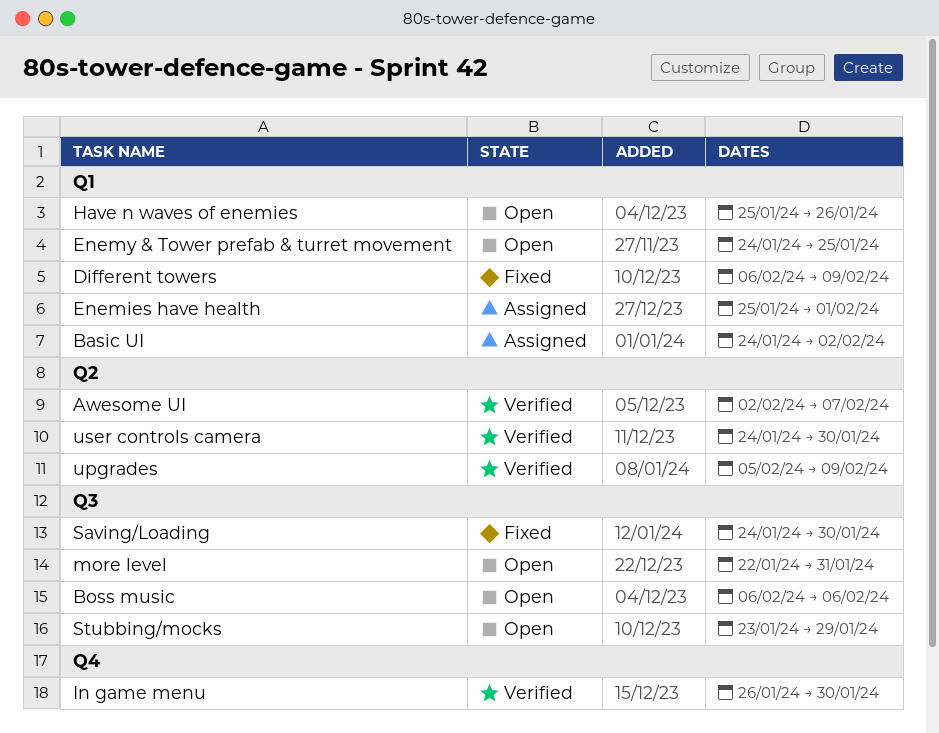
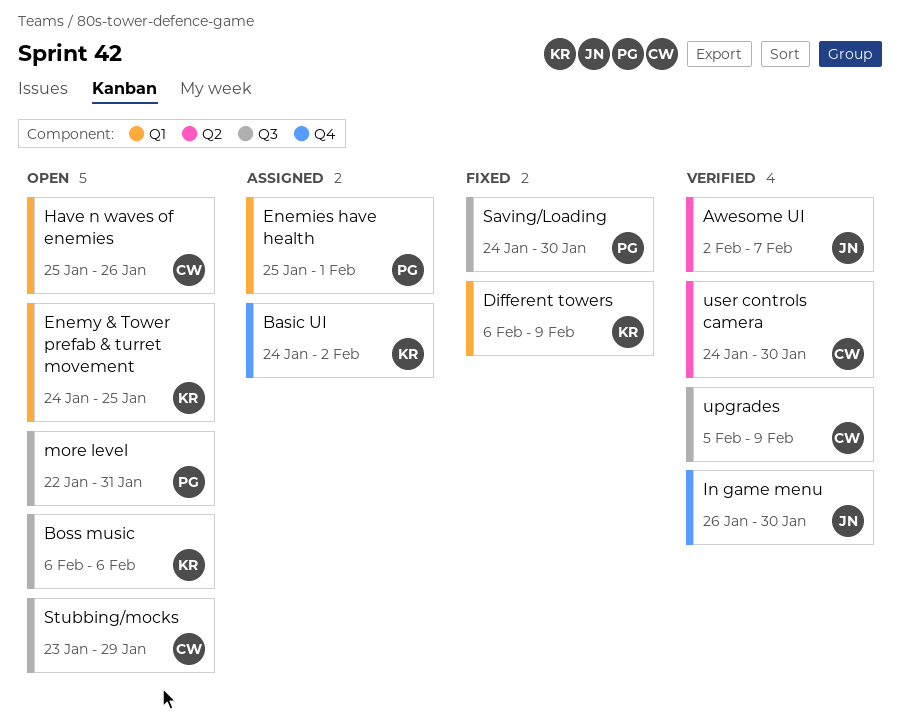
Basic UI, label: Q1 -> Q4
upgrades, label: Q2 -> Q3

